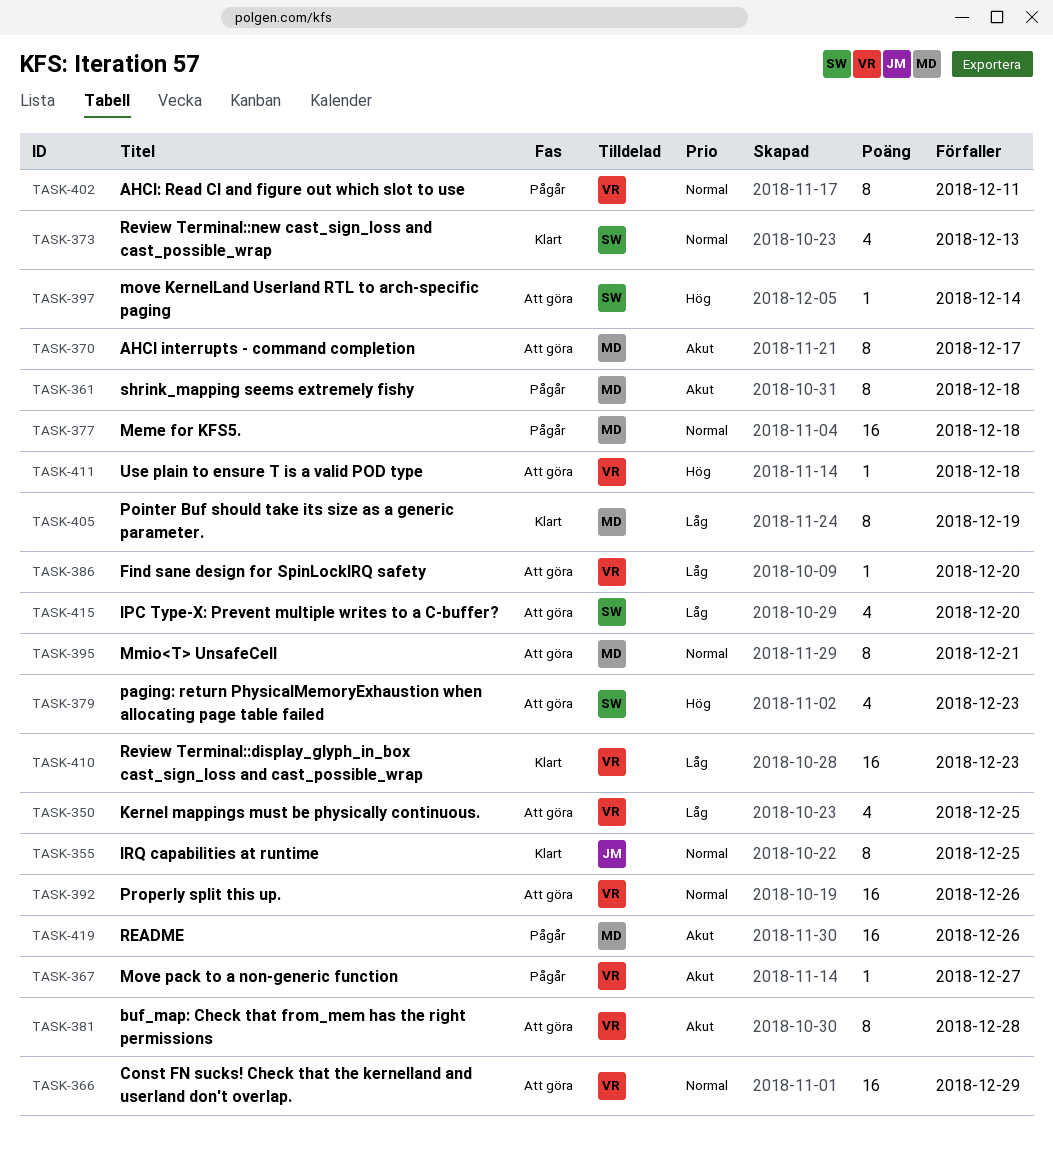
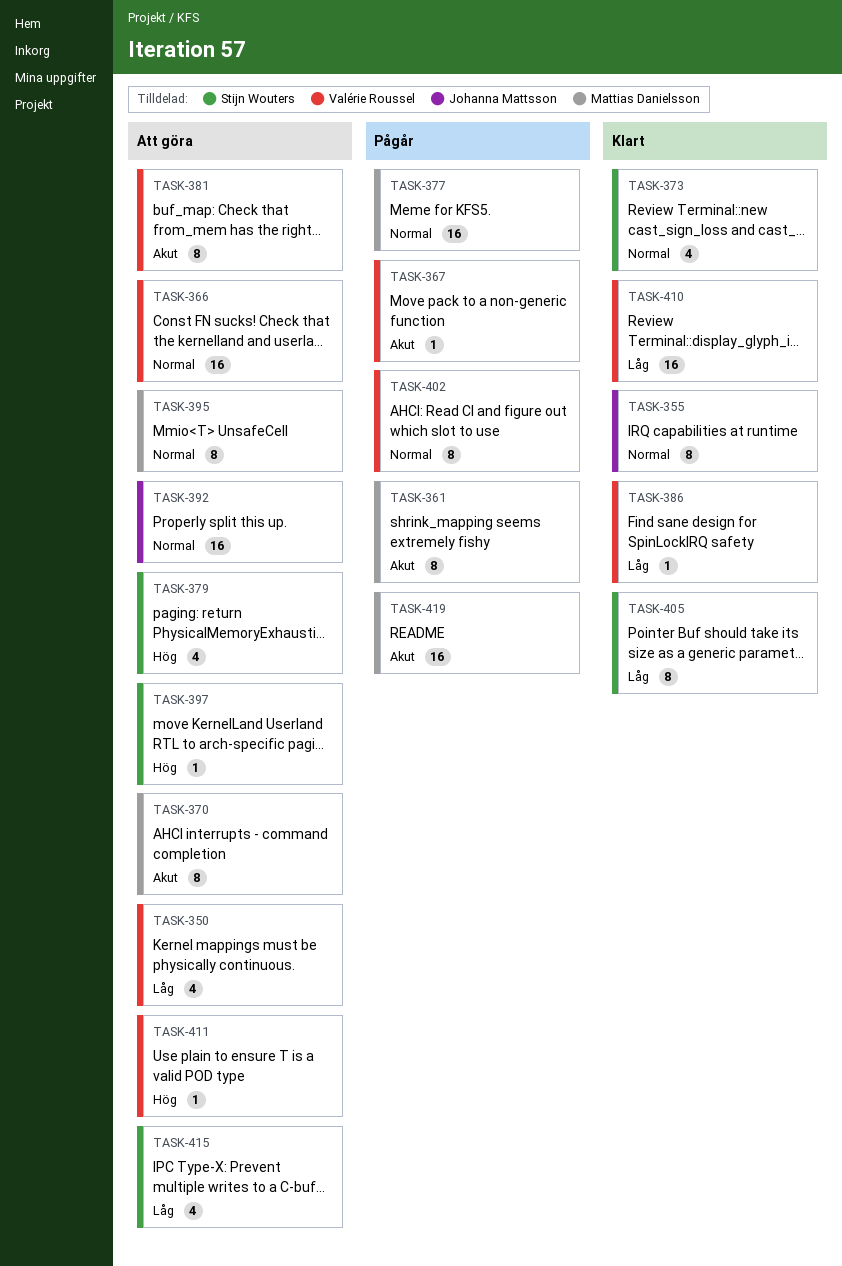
TASK-386, status: Att göra -> Klart
TASK-392, owner: Valérie Roussel -> Johanna Mattsson
TASK-405, owner: Mattias Danielsson -> Stijn Wouters

